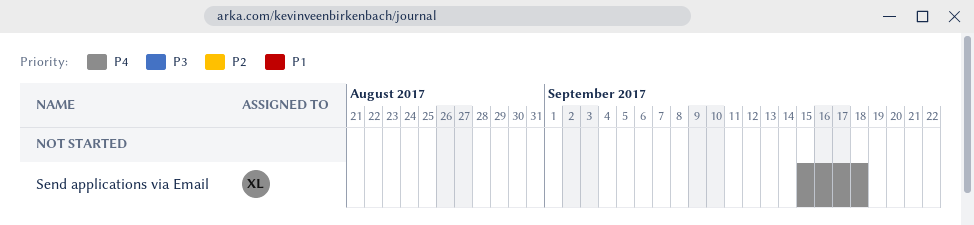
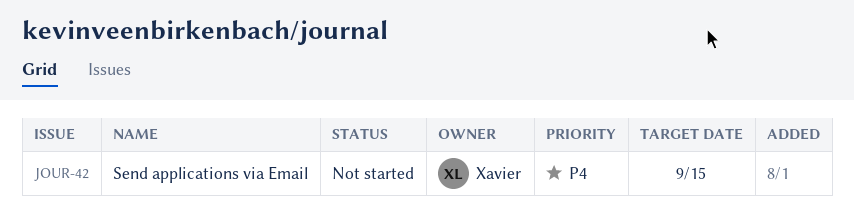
Send applications via Email, due: Sep 18 -> Sep 15

